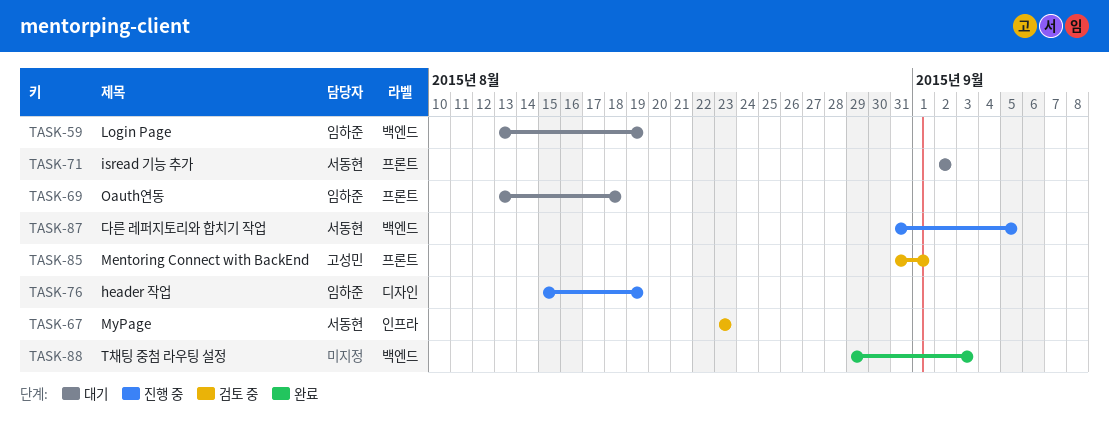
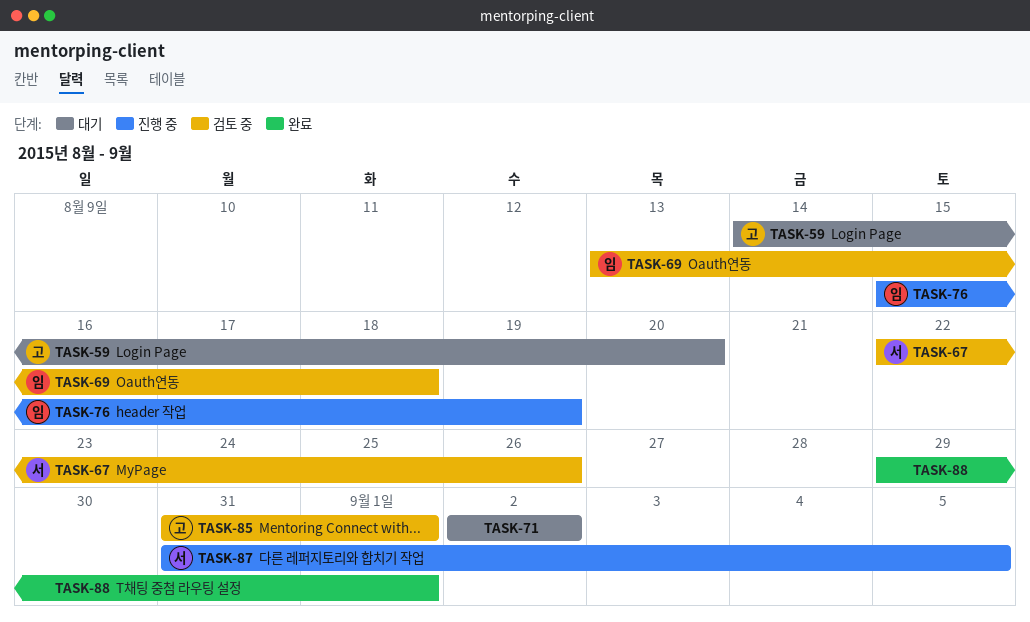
TASK-59, owner: 임하준 -> 고성민
TASK-59, start: Aug 13 -> Aug 14
TASK-59, due: Aug 19 -> Aug 20
TASK-67, start: Aug 23 -> Aug 22
TASK-67, due: Aug 23 -> Aug 26
TASK-69, status: 대기 -> 검토 중
TASK-71, owner: 서동현 -> none
TASK-88, due: Sep 3 -> Sep 1

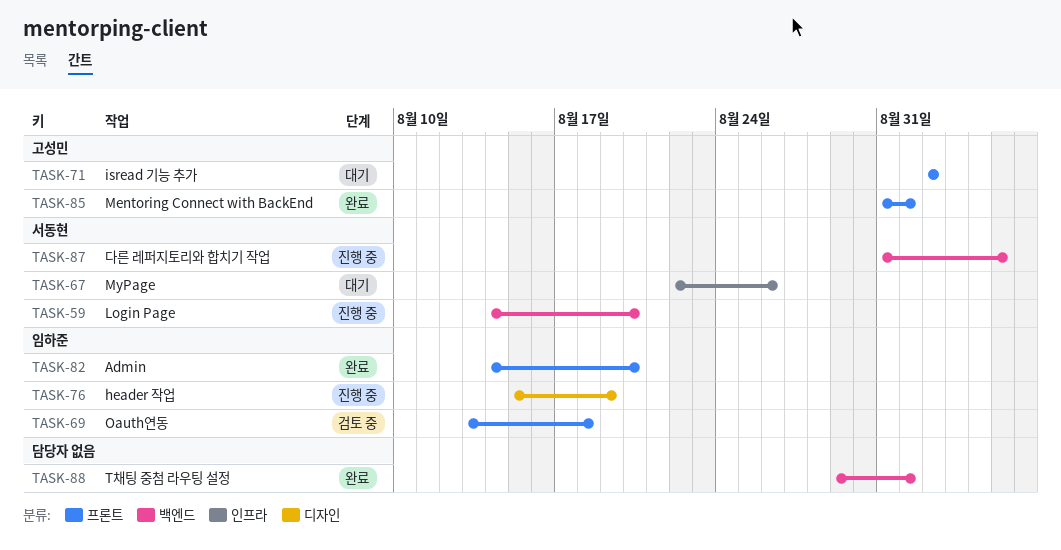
TASK-59, status: 대기 -> 진행 중
TASK-59, owner: 고성민 -> 서동현
TASK-67, status: 검토 중 -> 대기
TASK-71, owner: none -> 고성민
TASK-82: none -> present
TASK-85, status: 검토 중 -> 완료

